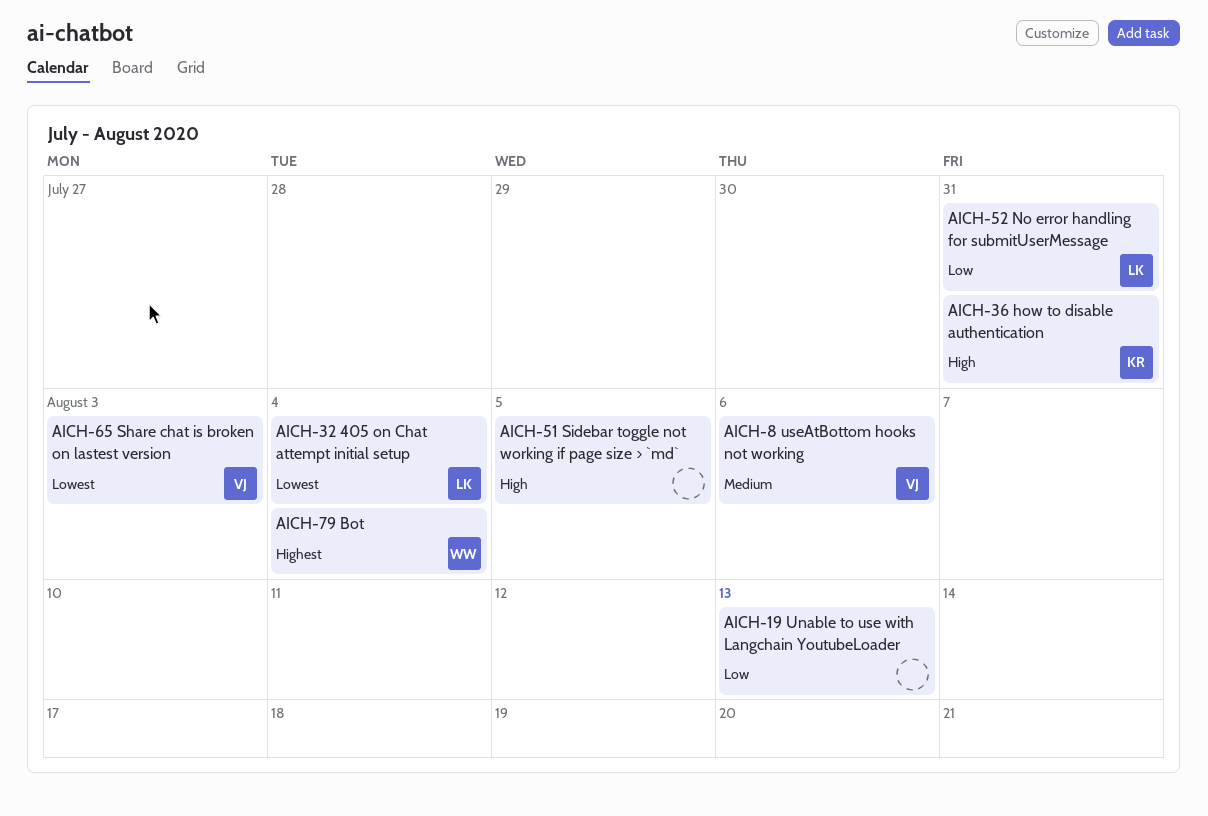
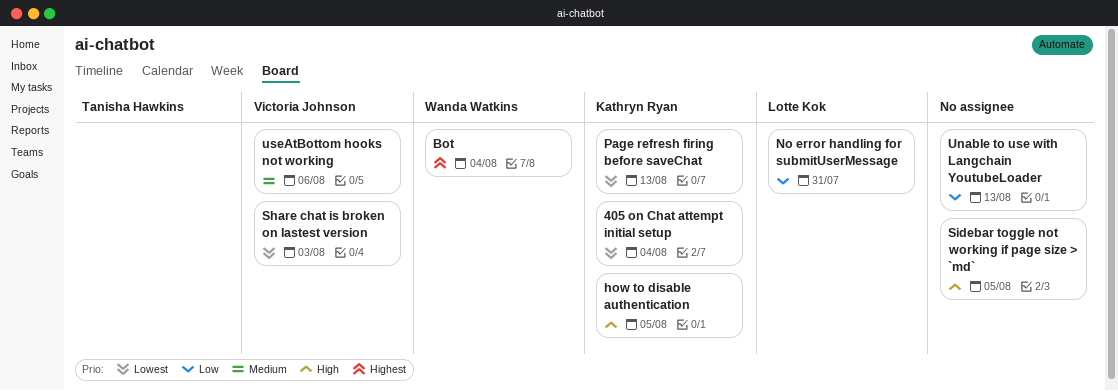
405 on Chat attempt initial setup, owner: Lotte Kok -> Kathryn Ryan
how to disable authentication, due: Jul 31 -> Aug 5
Page refresh firing before saveChat: none -> present

